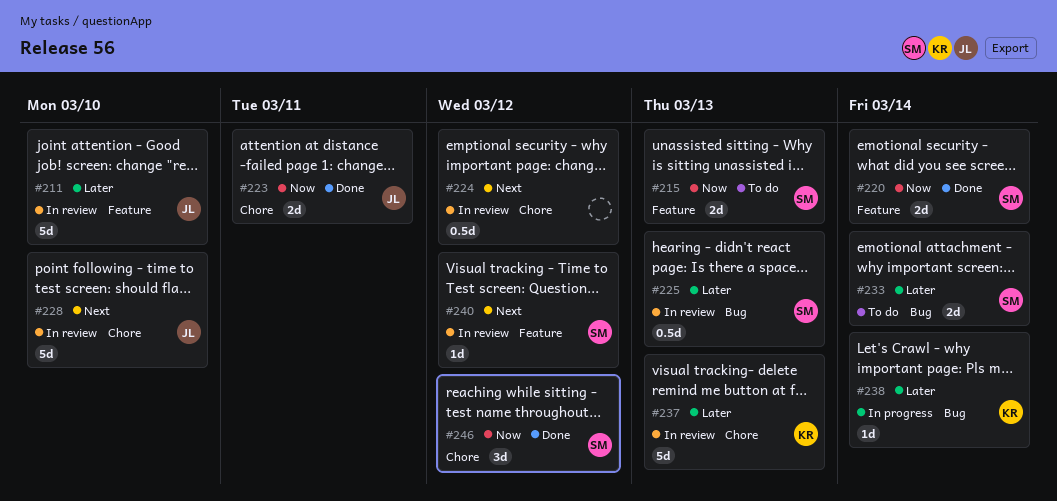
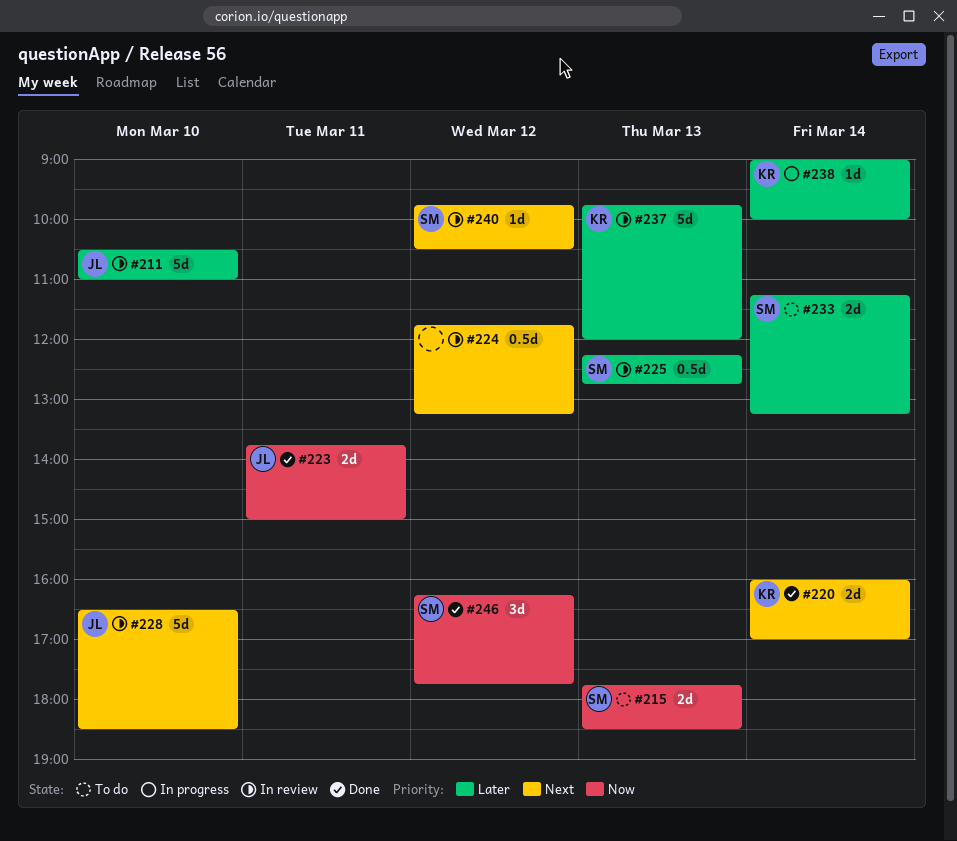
#220, owner: SM -> KR
#220, priority: Now -> Next

